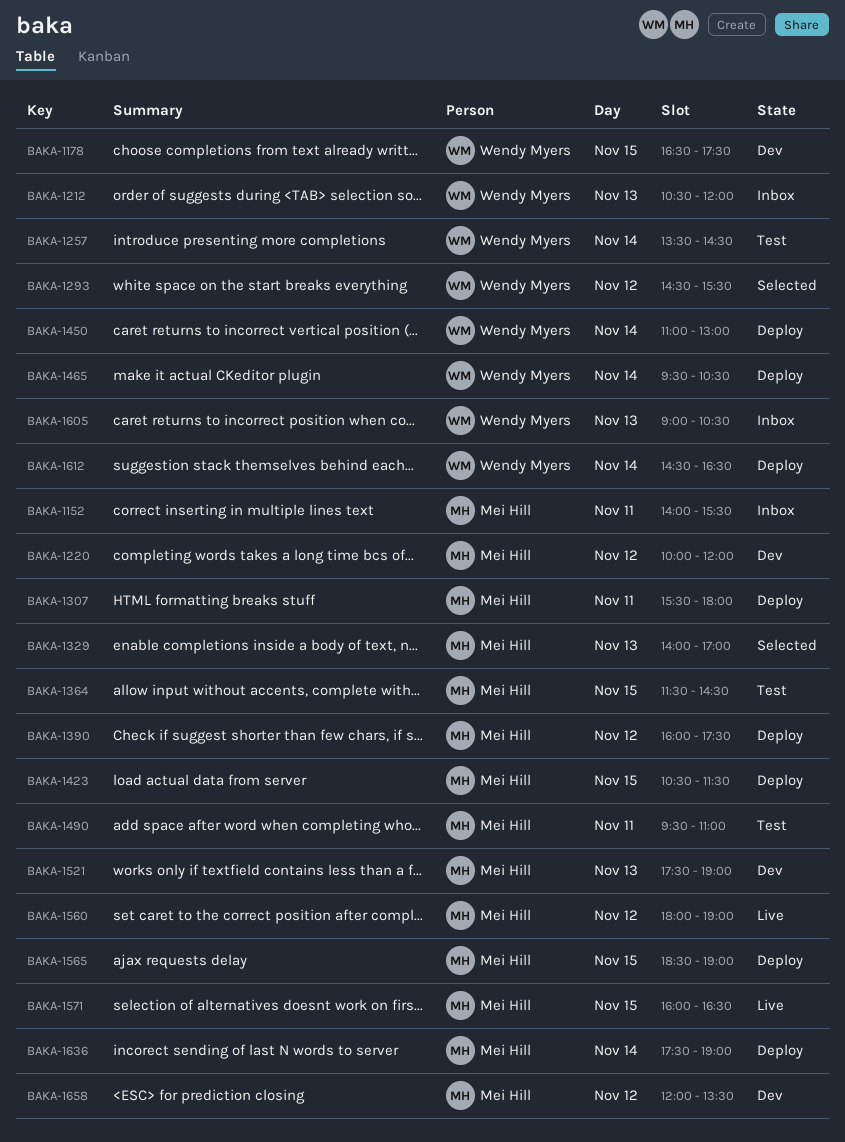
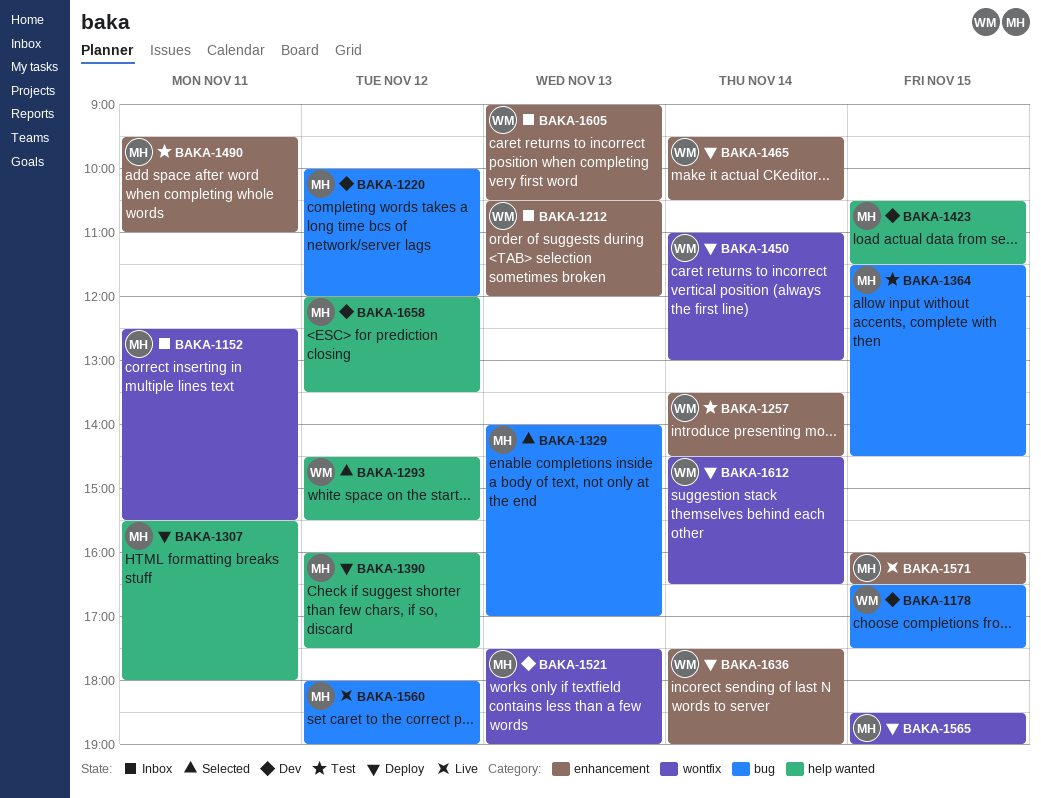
BAKA-1152, begins: 14:00 -> 12:30
BAKA-1423, status: Deploy -> Dev
BAKA-1636, owner: Mei Hill -> Wendy Myers

